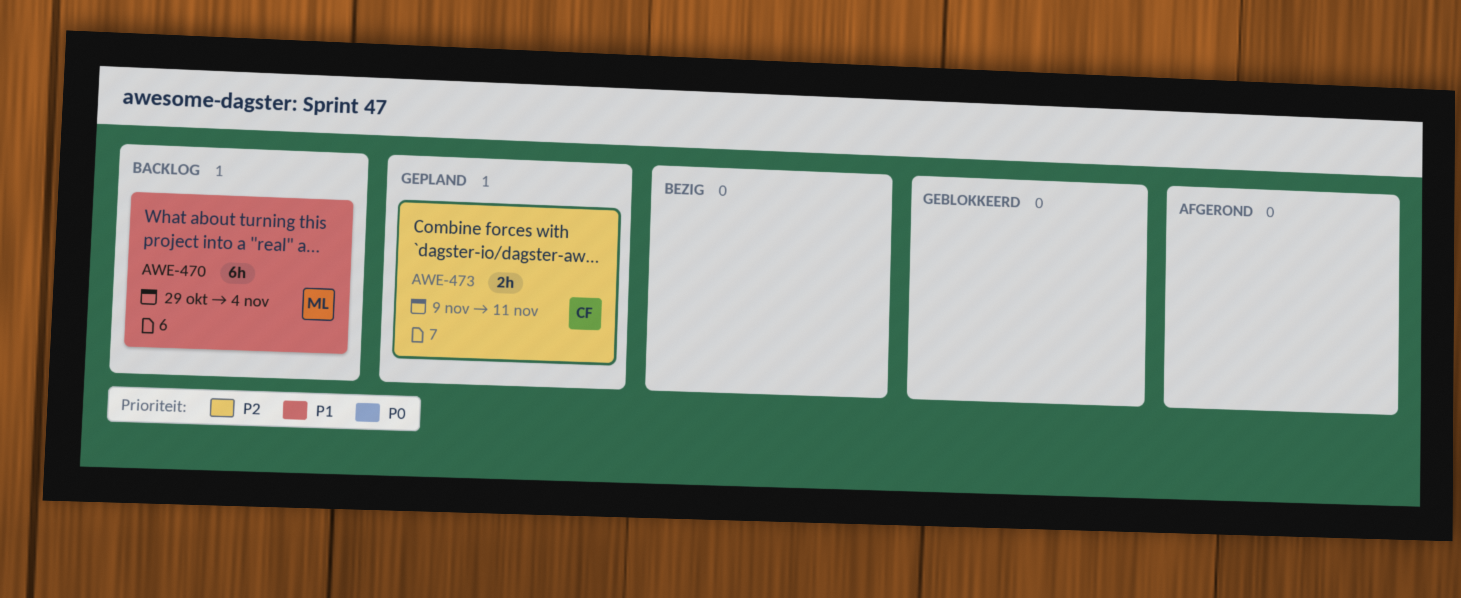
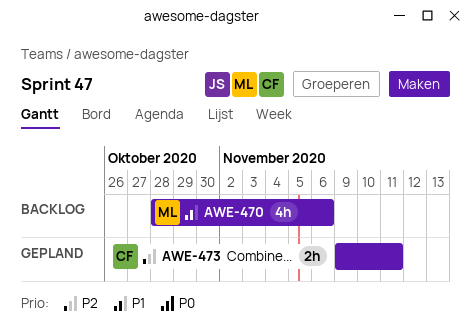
AWE-470, estimate: 6h -> 4h
AWE-470, start: Oct 29 -> Oct 28
AWE-470, due: Nov 4 -> Nov 6

